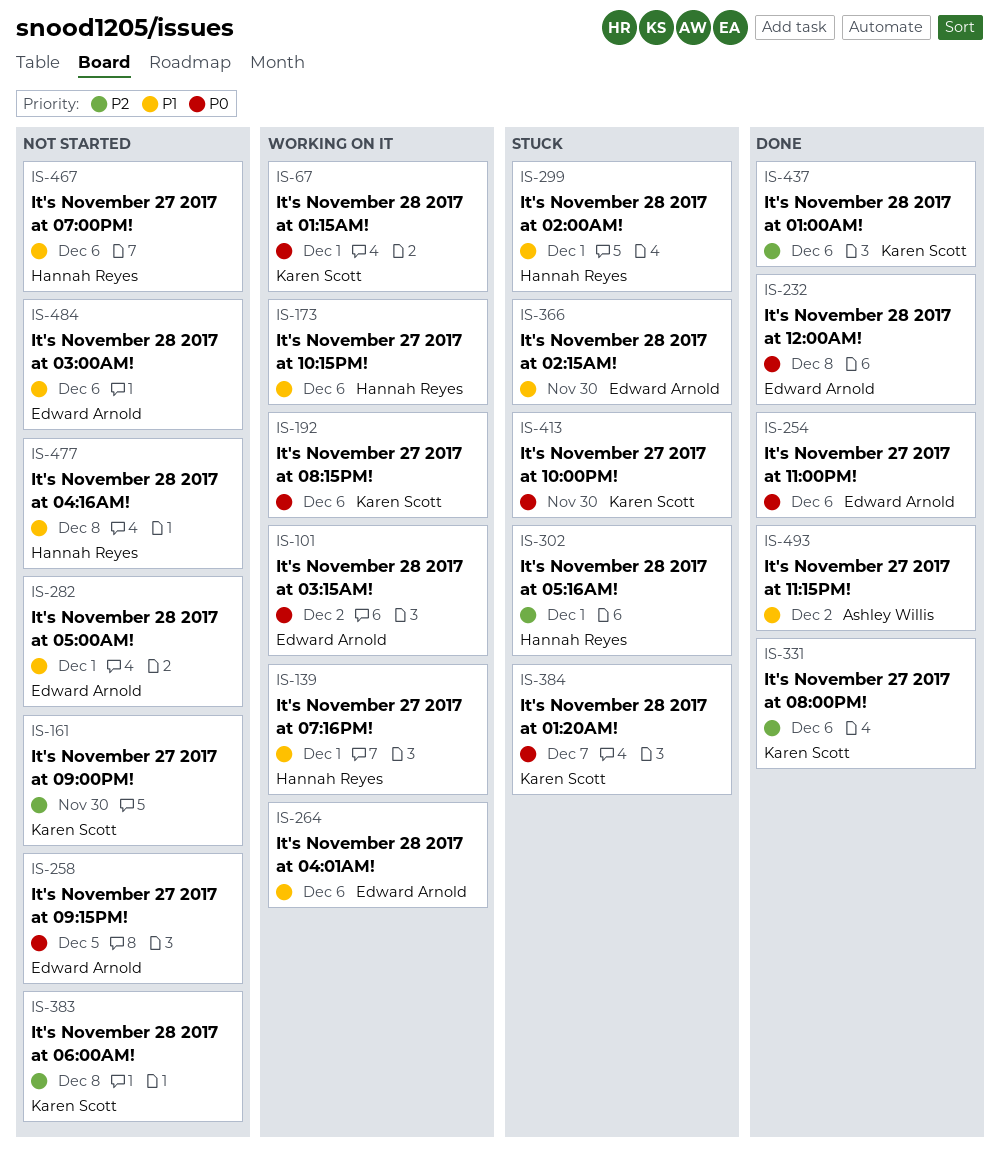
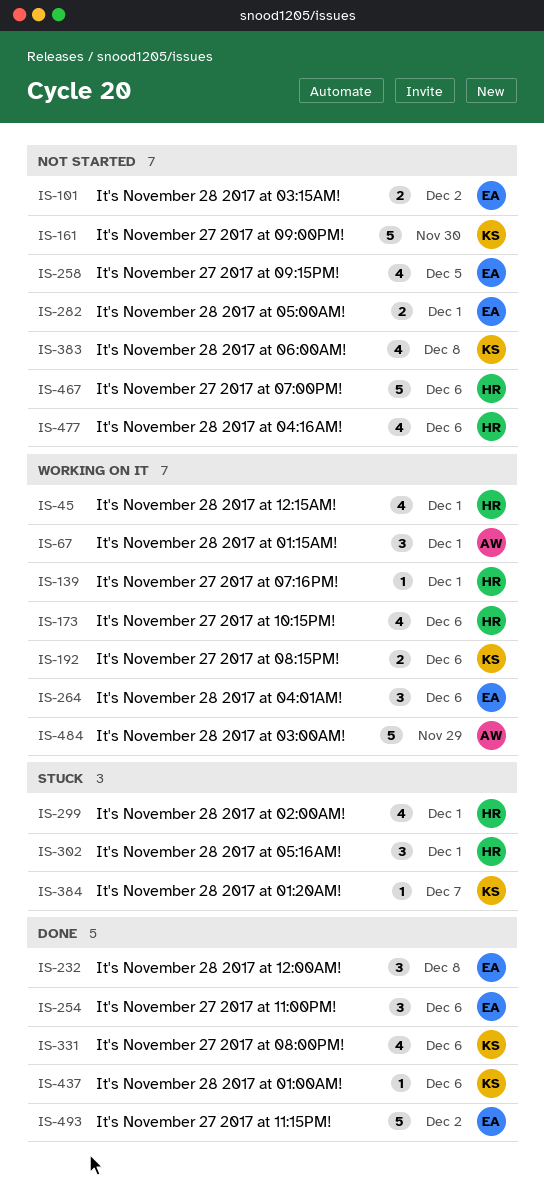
IS-45: none -> present
IS-67, owner: Karen Scott -> Ashley Willis
IS-101, status: Working on it -> Not started
IS-366: present -> none
IS-413: present -> none
IS-477, due: Dec 8 -> Dec 6
IS-484, status: Not started -> Working on it
IS-484, owner: Edward Arnold -> Ashley Willis
IS-484, due: Dec 6 -> Nov 29
IS-493, owner: Ashley Willis -> Edward Arnold

